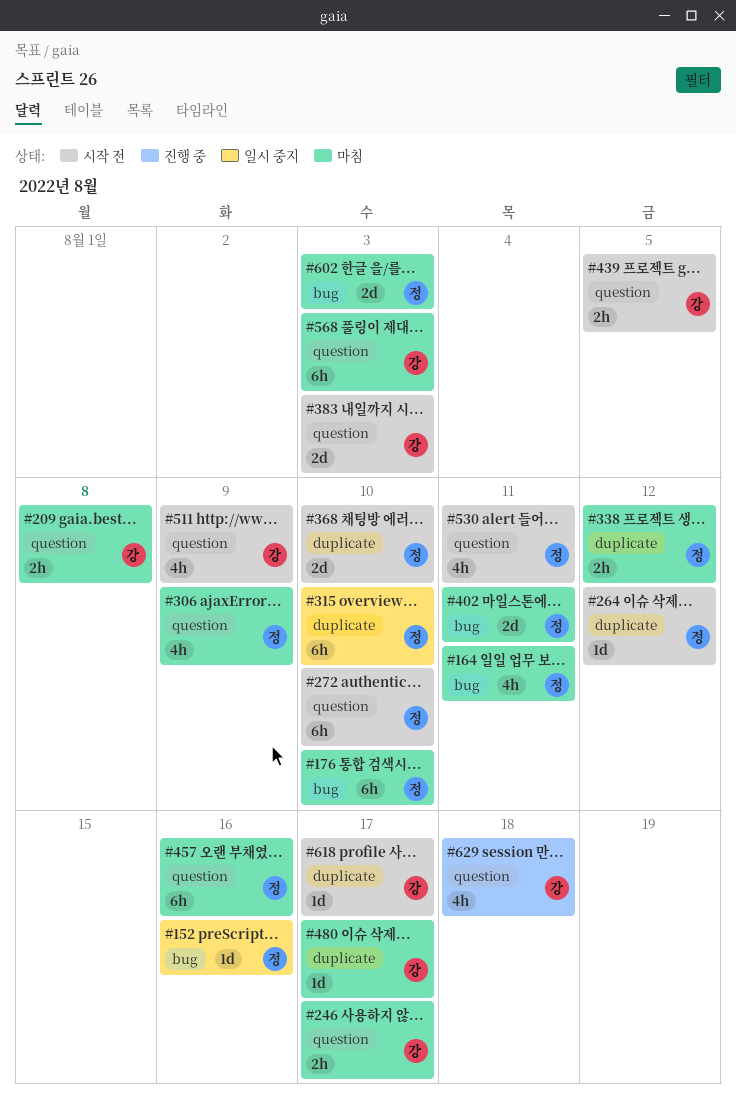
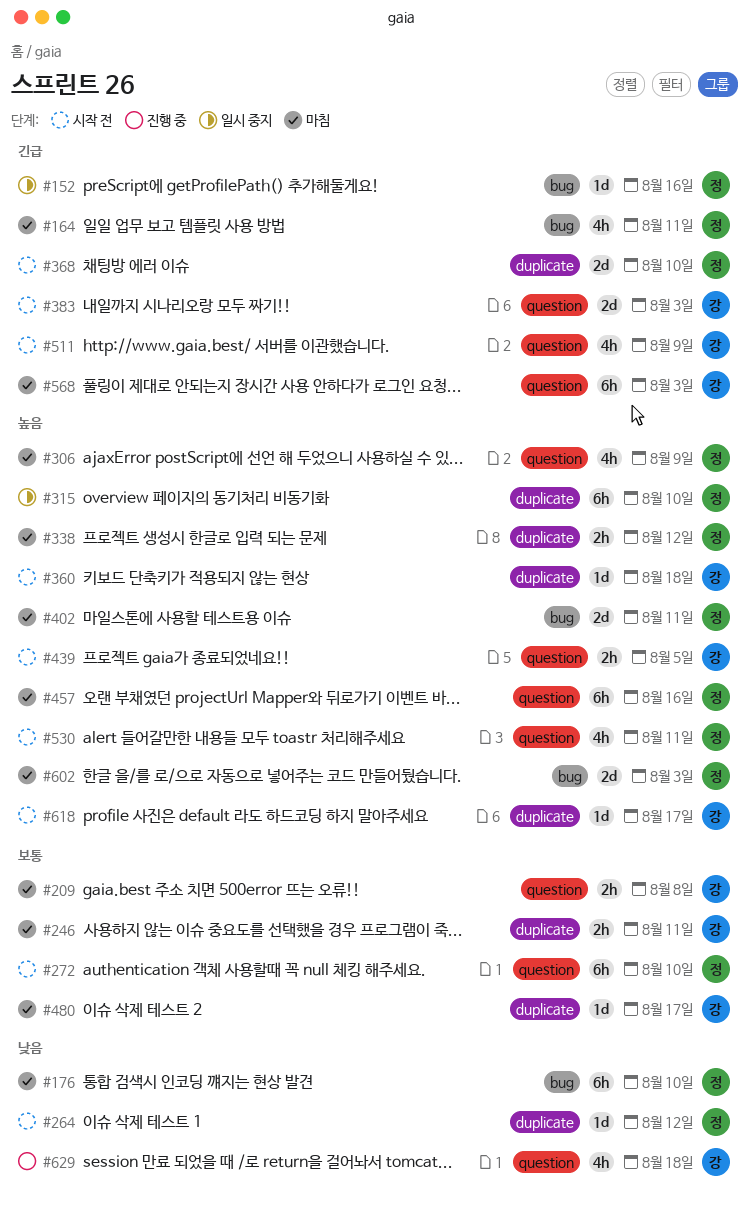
#246, label: question -> duplicate
#246, due: Aug 17 -> Aug 11
#360: none -> present

